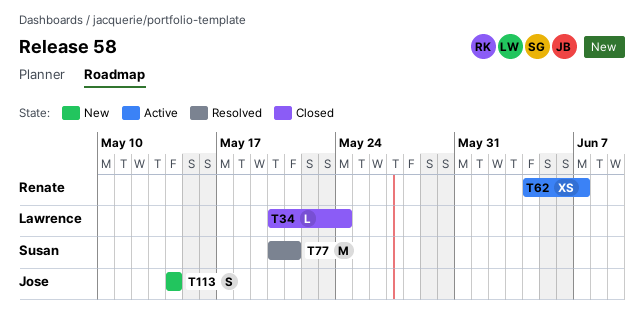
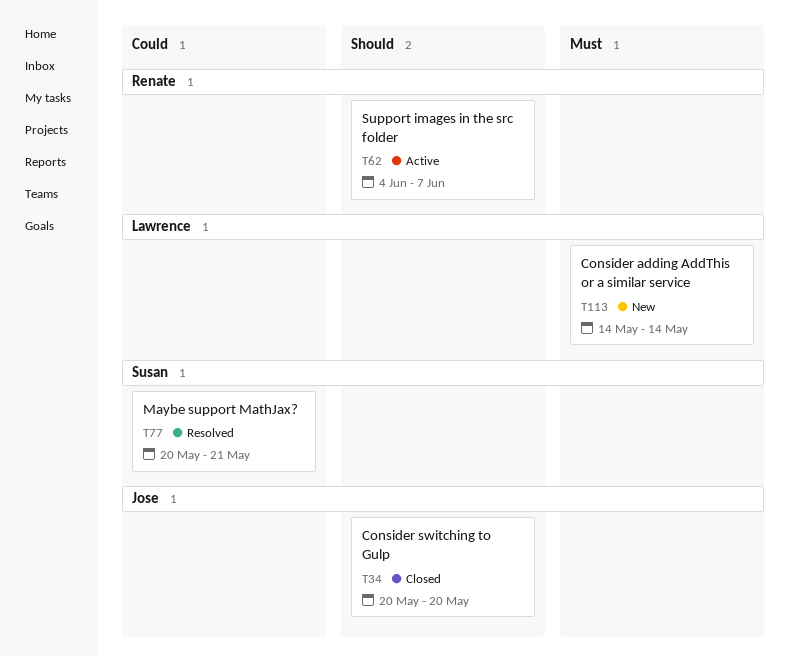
T34, owner: Lawrence -> Jose
T34, due: May 24 -> May 20
T113, owner: Jose -> Lawrence

